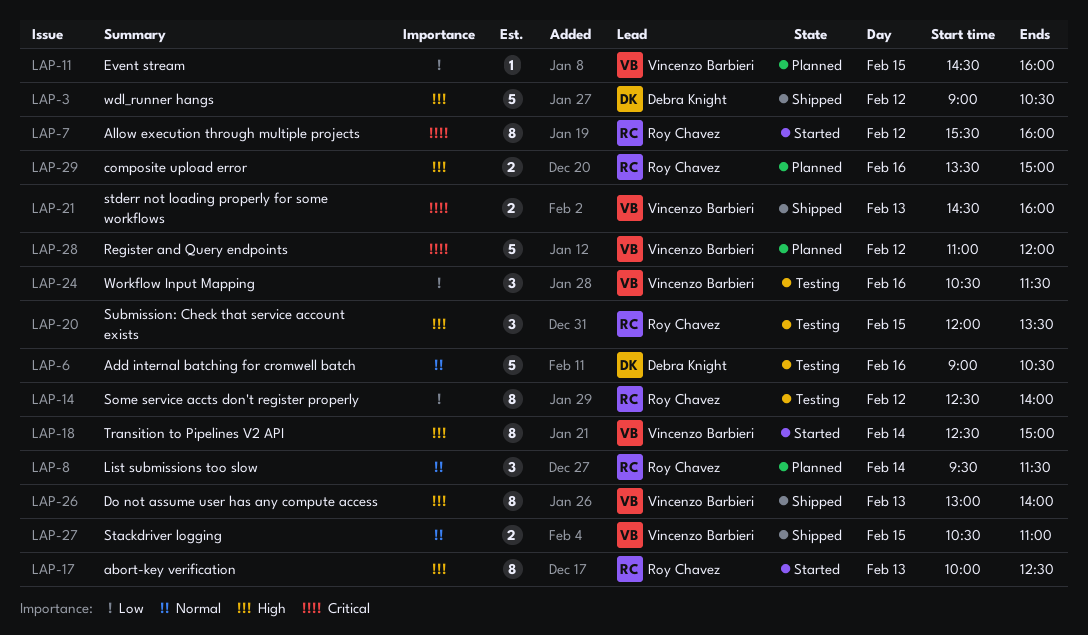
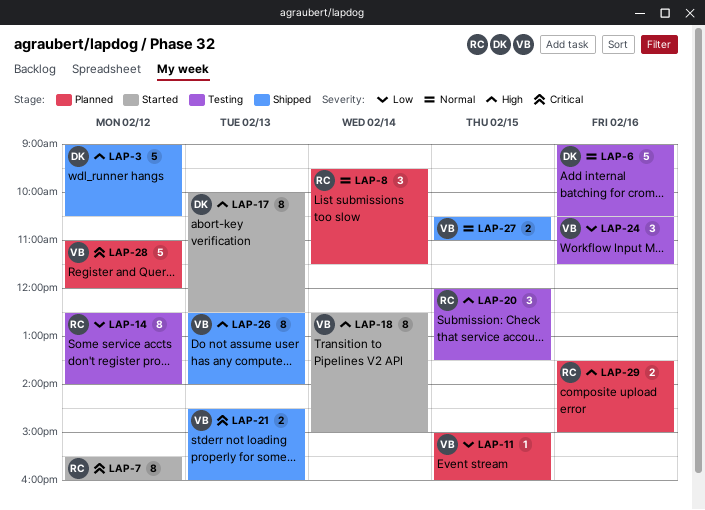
LAP-11, begins: 14:30 -> 15:00
LAP-17, owner: Roy Chavez -> Debra Knight
LAP-26, begins: 13:00 -> 12:30

